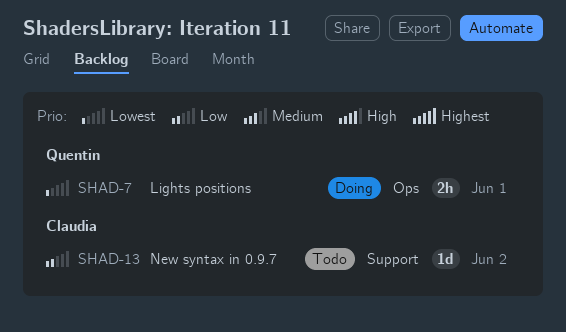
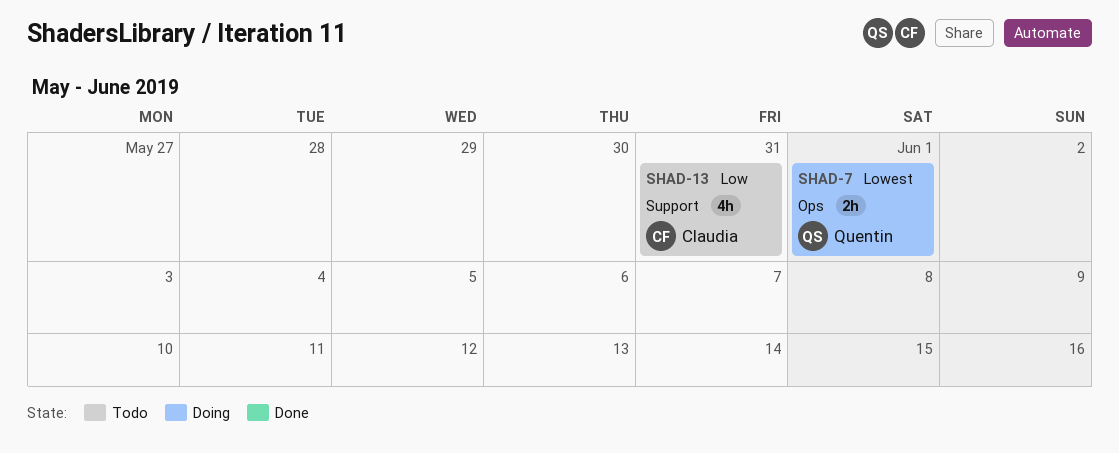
SHAD-13, estimate: 1d -> 4h
SHAD-13, due: Jun 2 -> May 31

